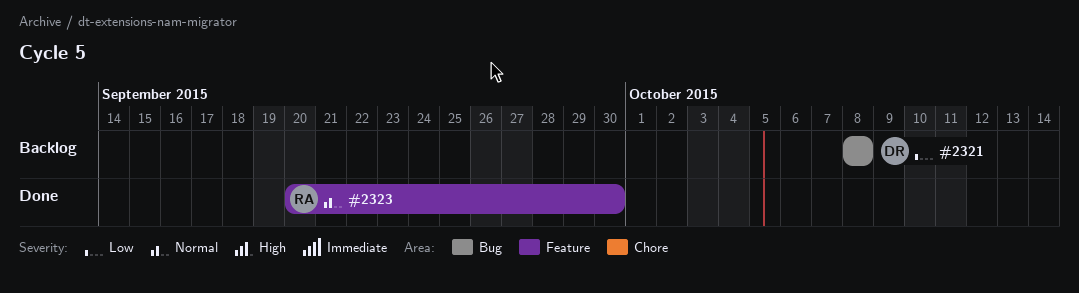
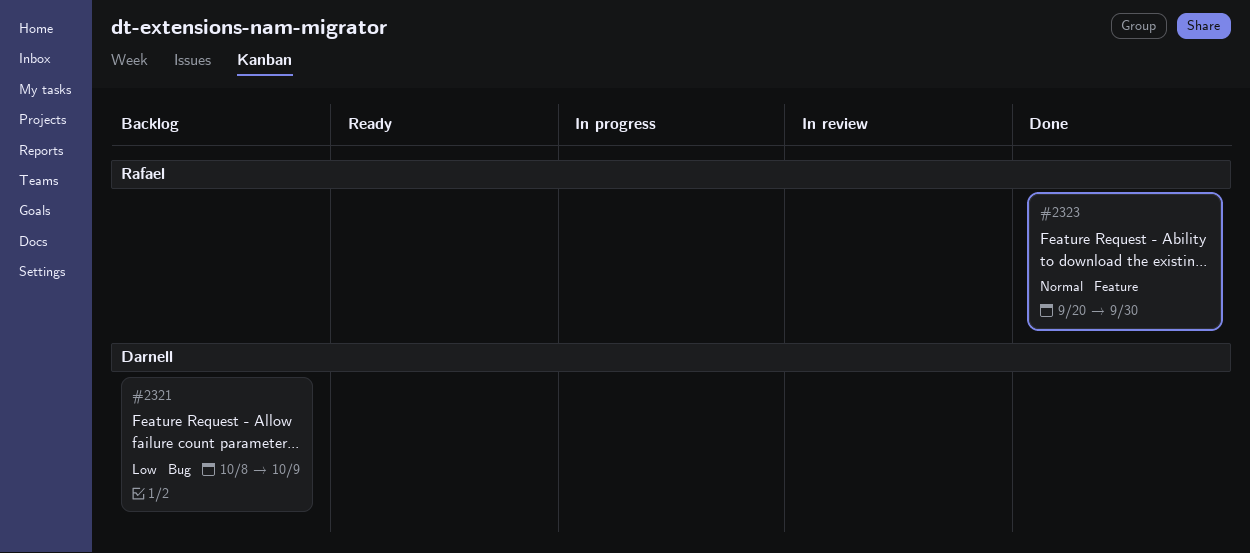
#2321, due: Oct 8 -> Oct 9

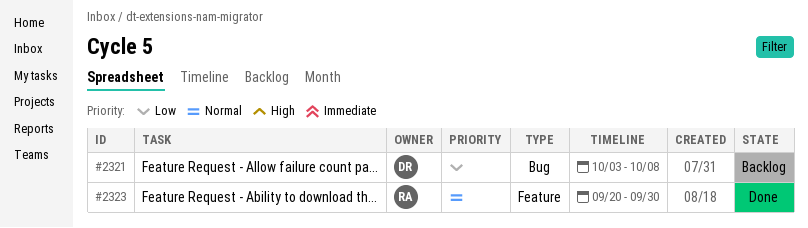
#2321, start: Oct 8 -> Oct 3
#2321, due: Oct 9 -> Oct 8

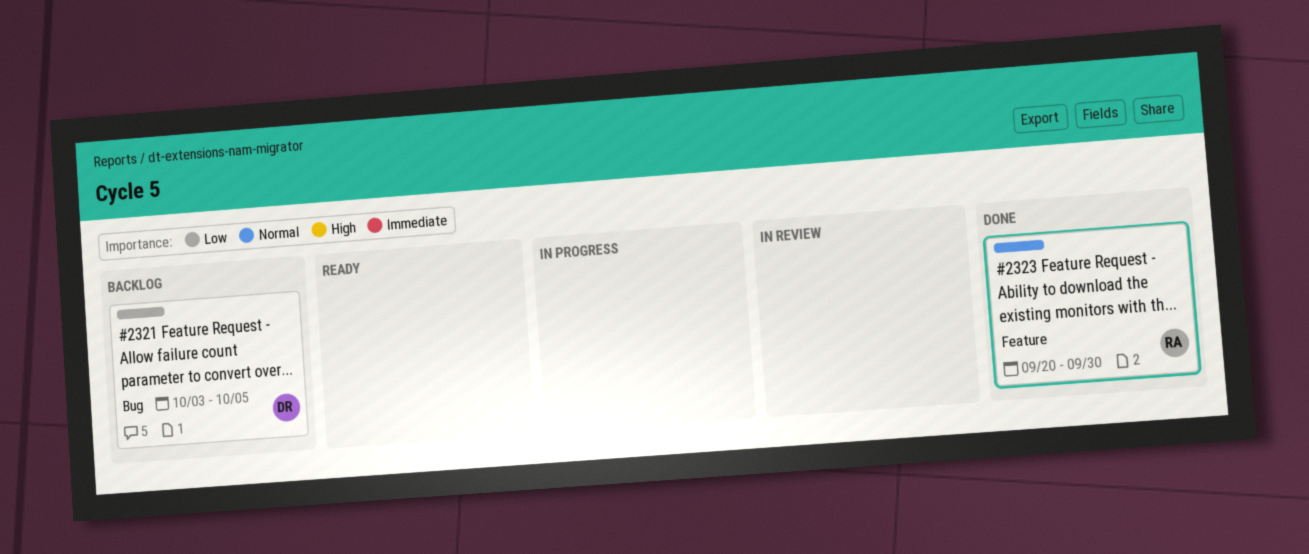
#2321, due: Oct 8 -> Oct 5

